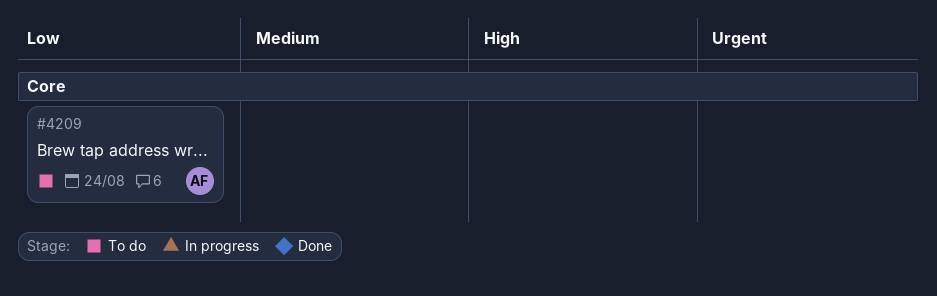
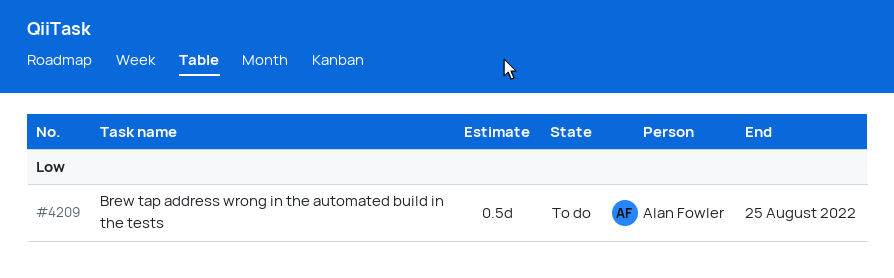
#4209, due: Aug 24 -> Aug 25

